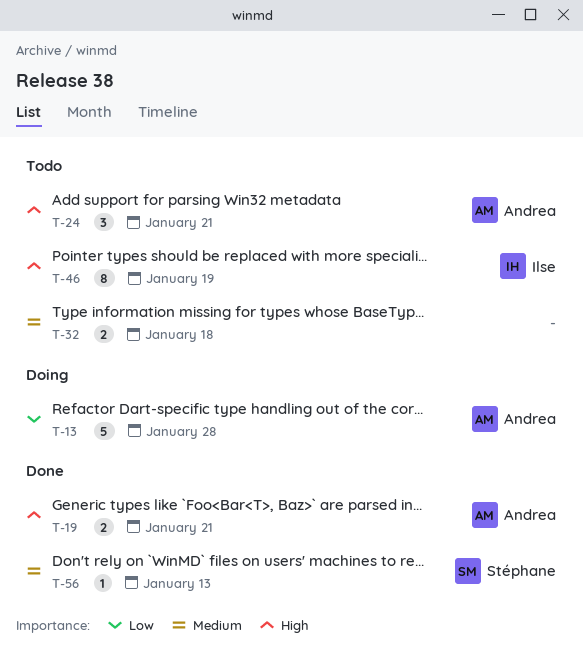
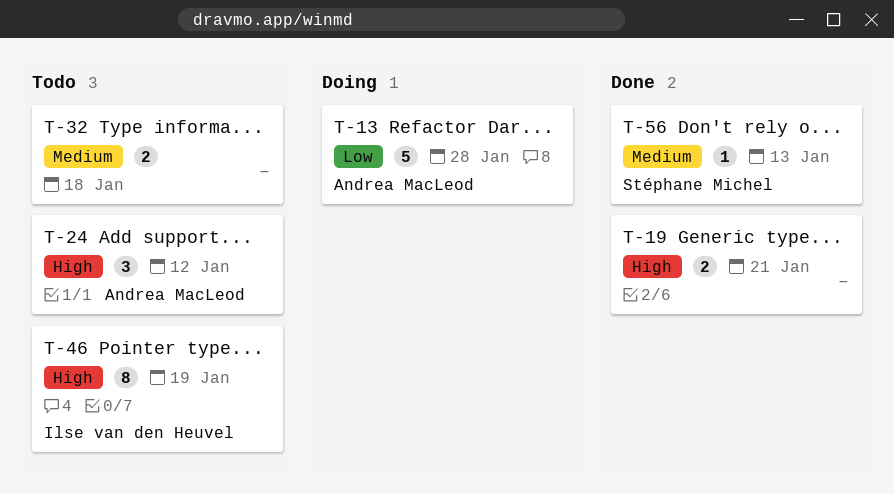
T-19, owner: Andrea MacLeod -> none
T-24, due: Jan 21 -> Jan 12

